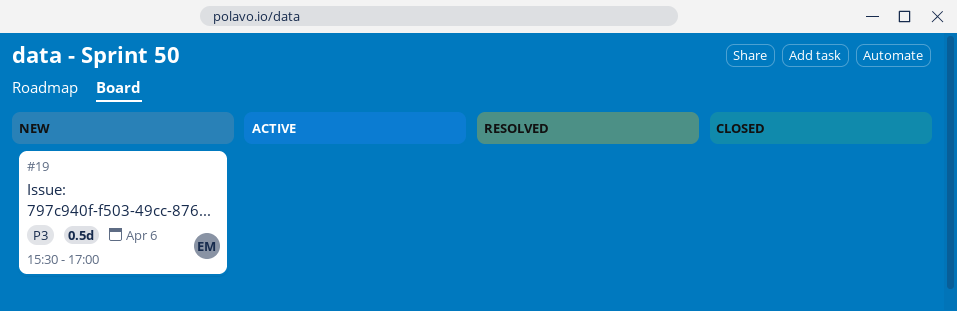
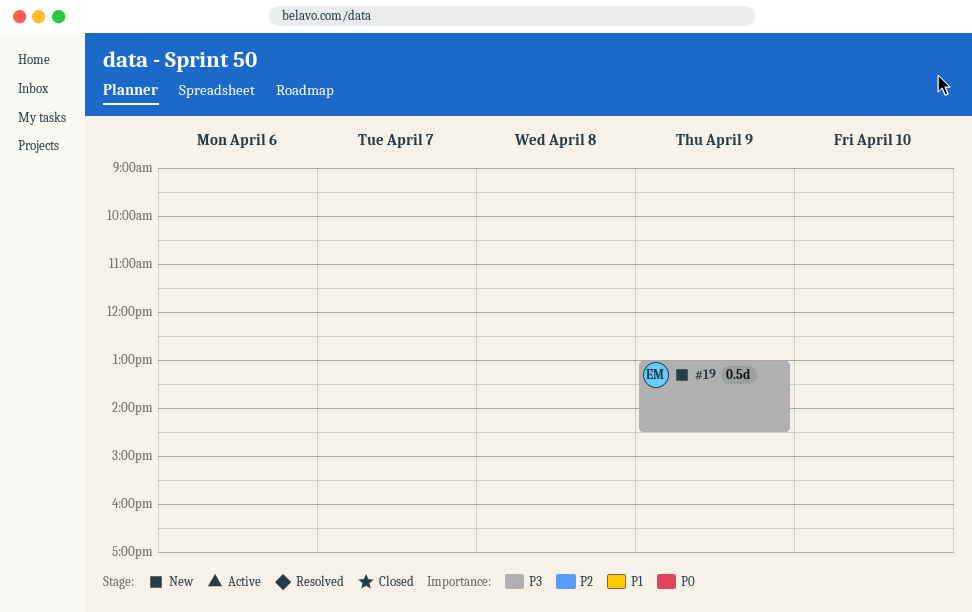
#19, day: Apr 6 -> Apr 9
#19, begins: 15:30 -> 13:00
#19, ends: 17:00 -> 14:30

